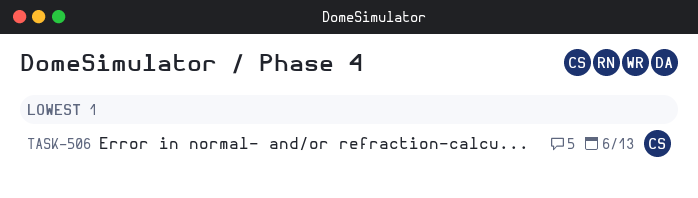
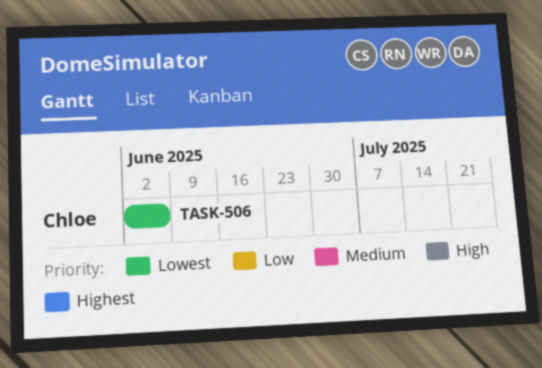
TASK-506, due: Jun 13 -> Jun 6

